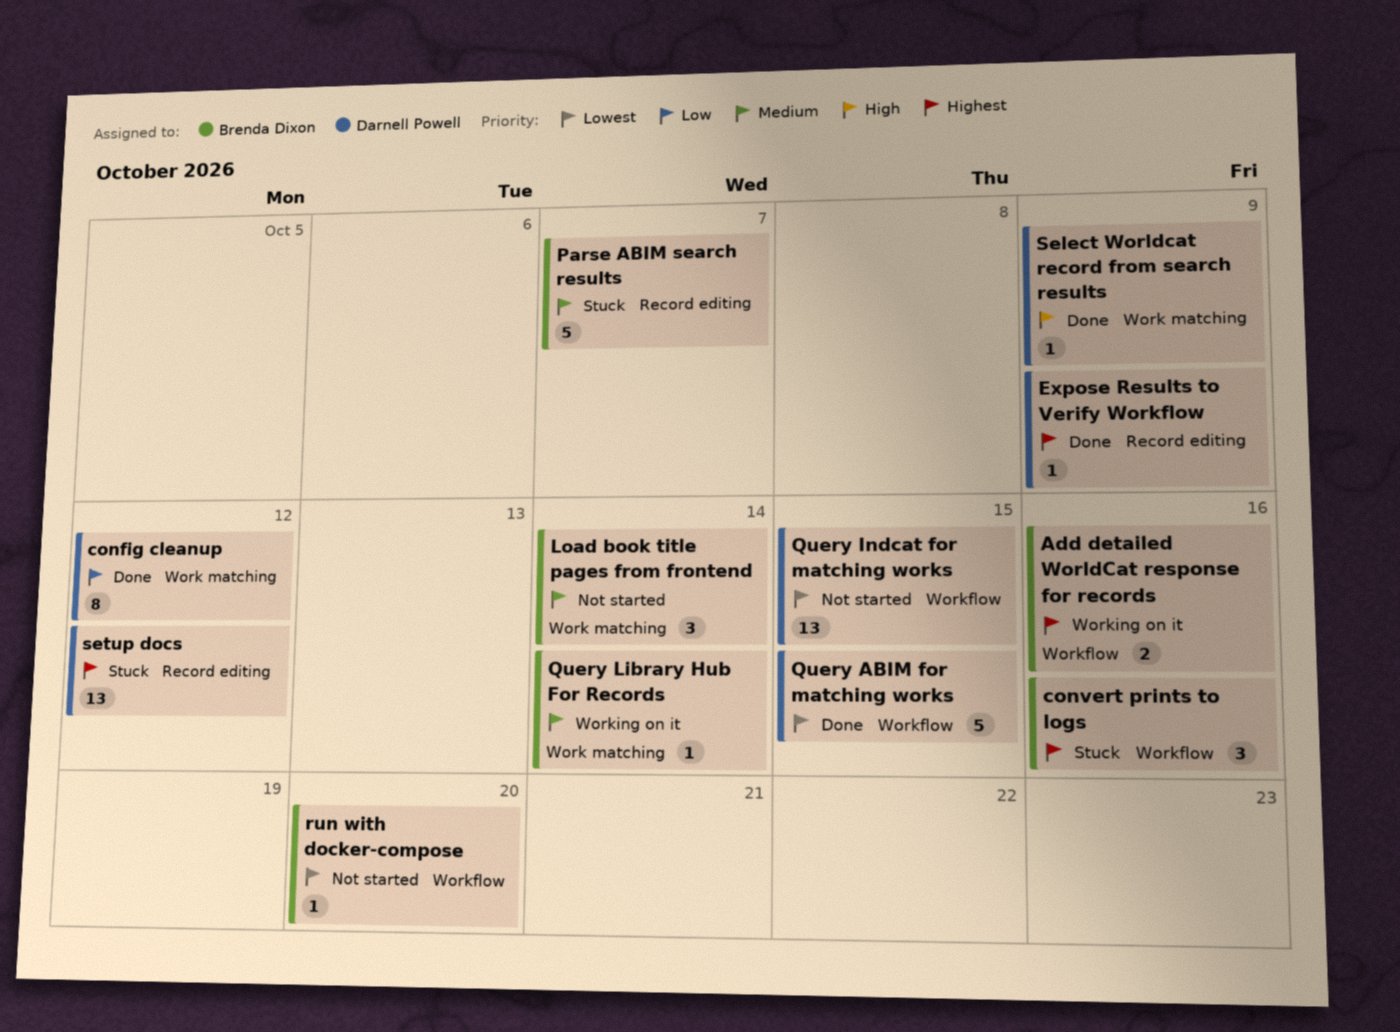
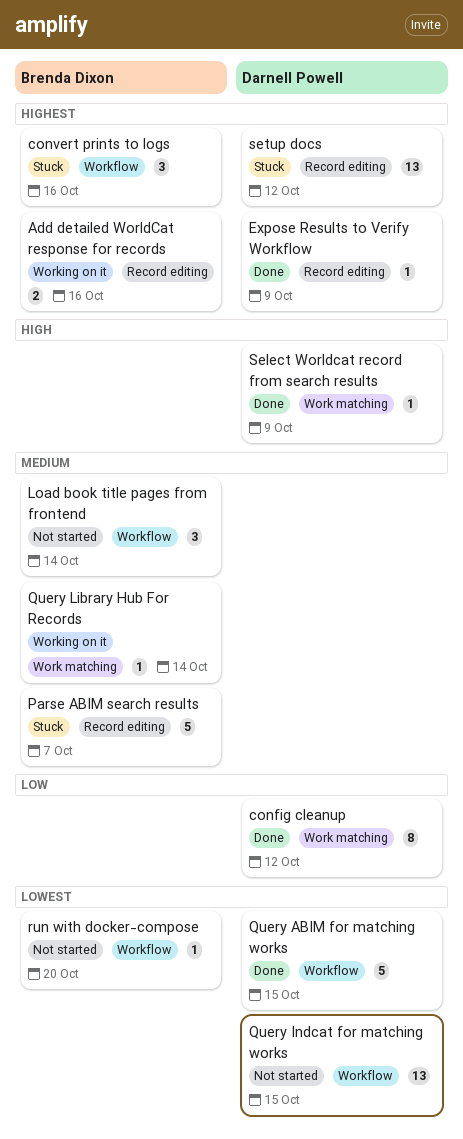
Add detailed WorldCat response for records, label: Workflow -> Record editing
Load book title pages from frontend, label: Work matching -> Workflow

